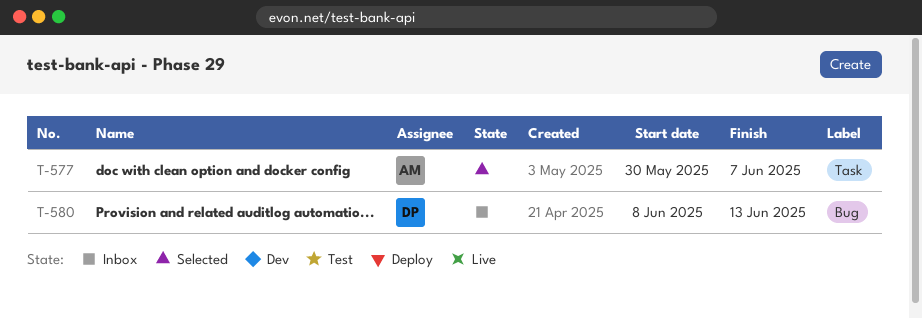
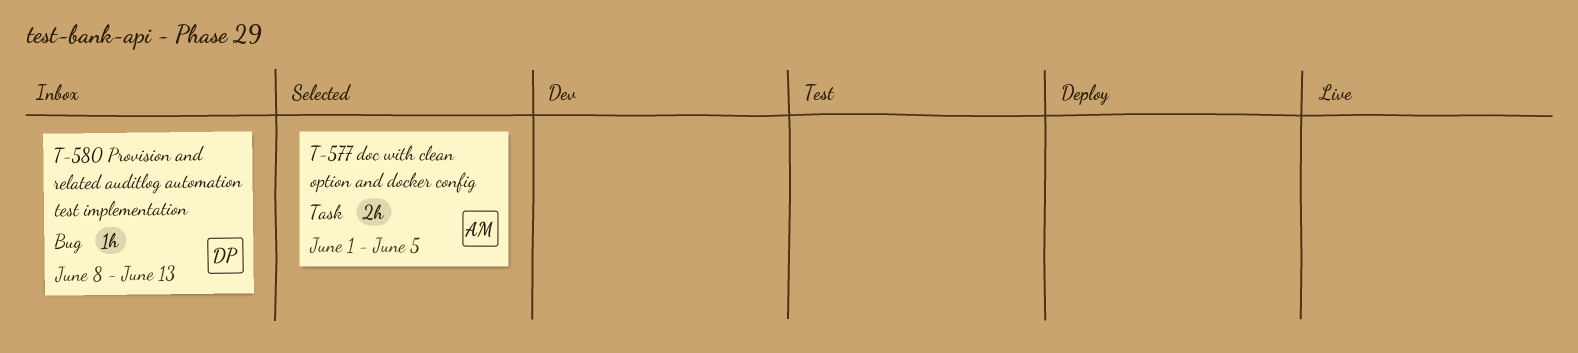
T-577, start: May 30 -> Jun 1
T-577, due: Jun 7 -> Jun 5

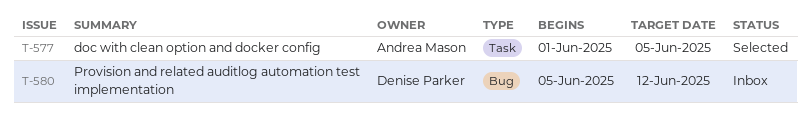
T-580, start: Jun 8 -> Jun 5
T-580, due: Jun 13 -> Jun 12

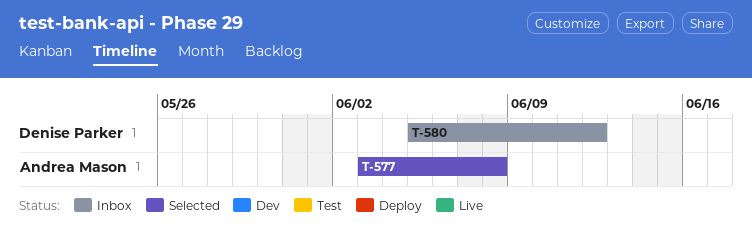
T-577, start: Jun 1 -> Jun 3
T-577, due: Jun 5 -> Jun 8

